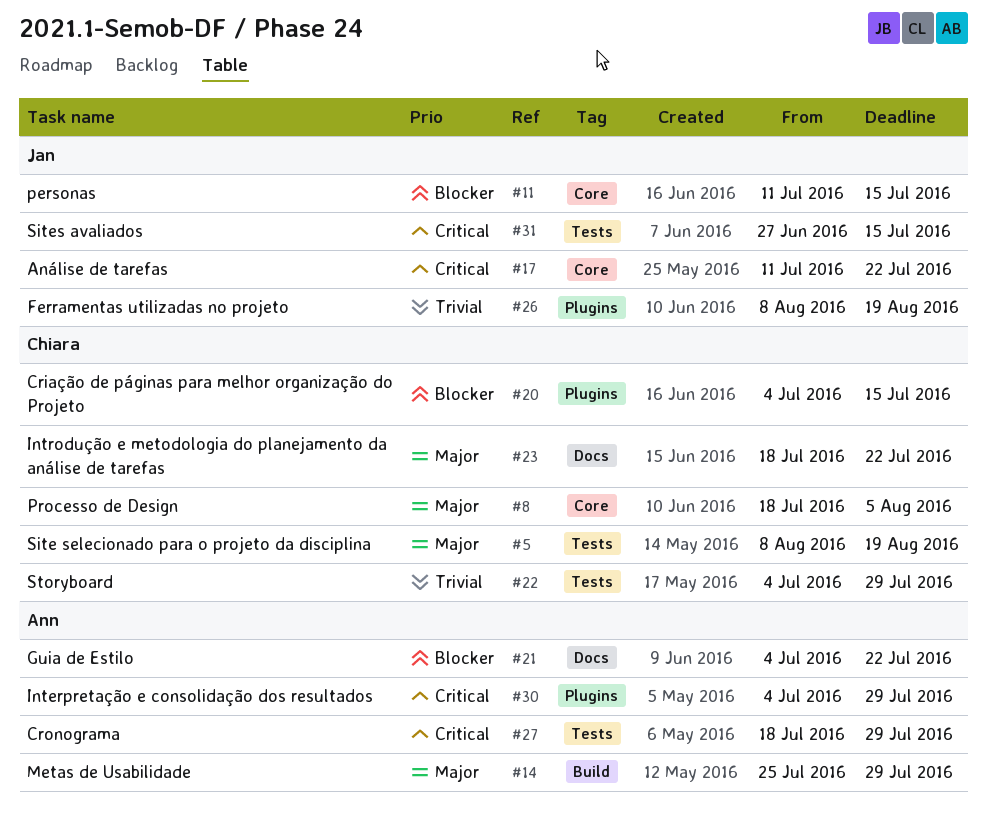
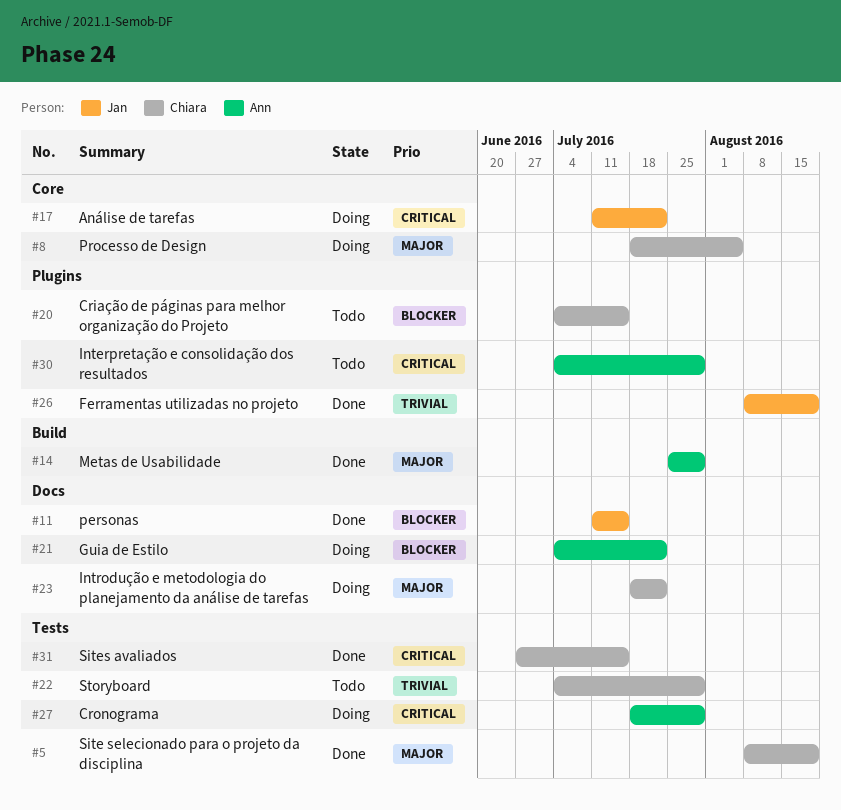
#11, label: Core -> Docs
#31, owner: Jan -> Chiara

